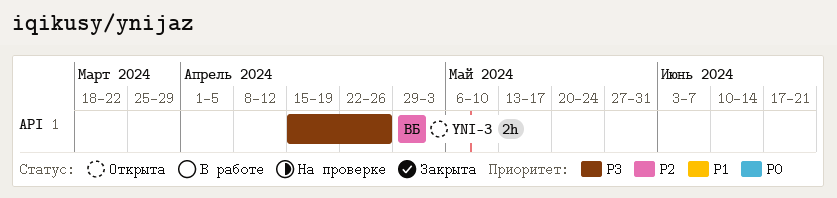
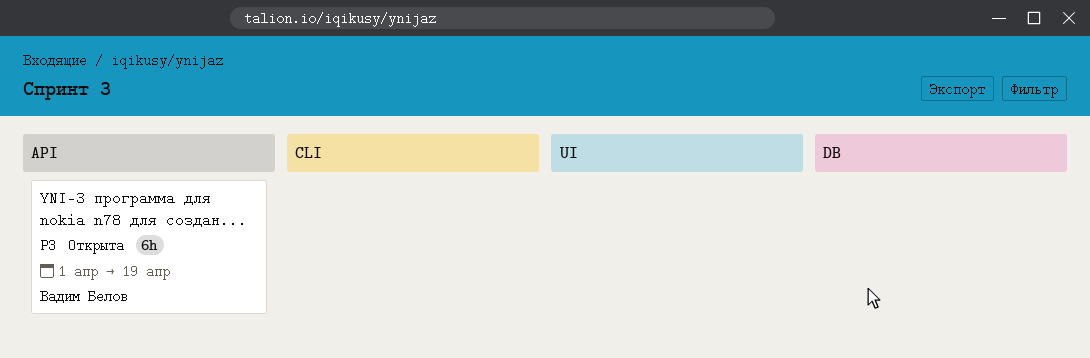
YNI-3, estimate: 2h -> 6h
YNI-3, start: Apr 15 -> Apr 1
YNI-3, due: Apr 26 -> Apr 19

